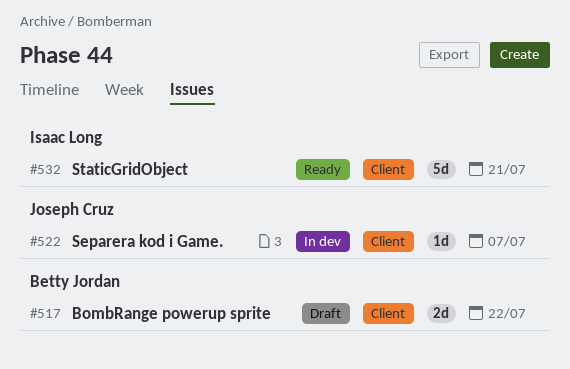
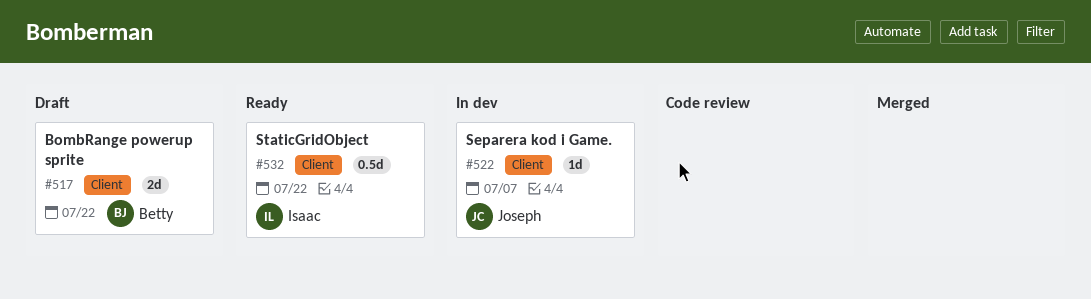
#532, estimate: 5d -> 0.5d
#532, due: Jul 21 -> Jul 22

